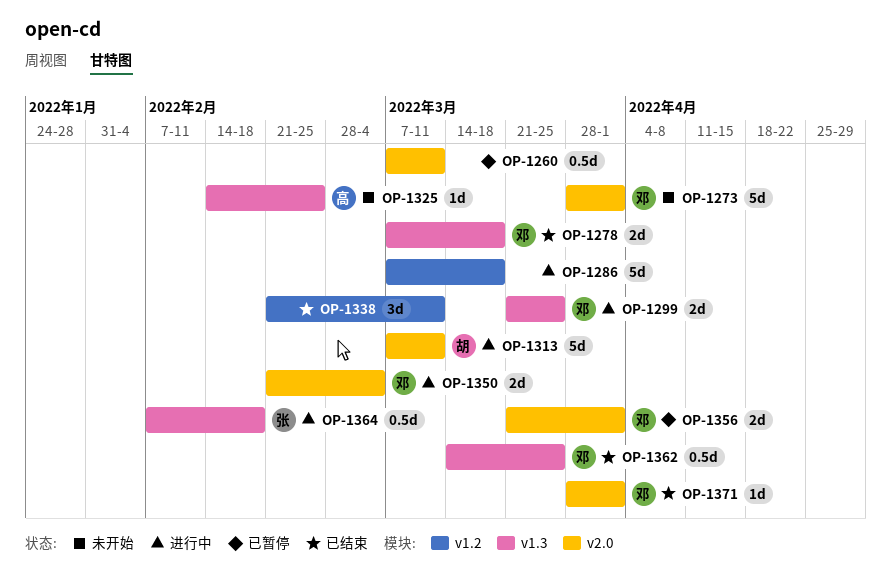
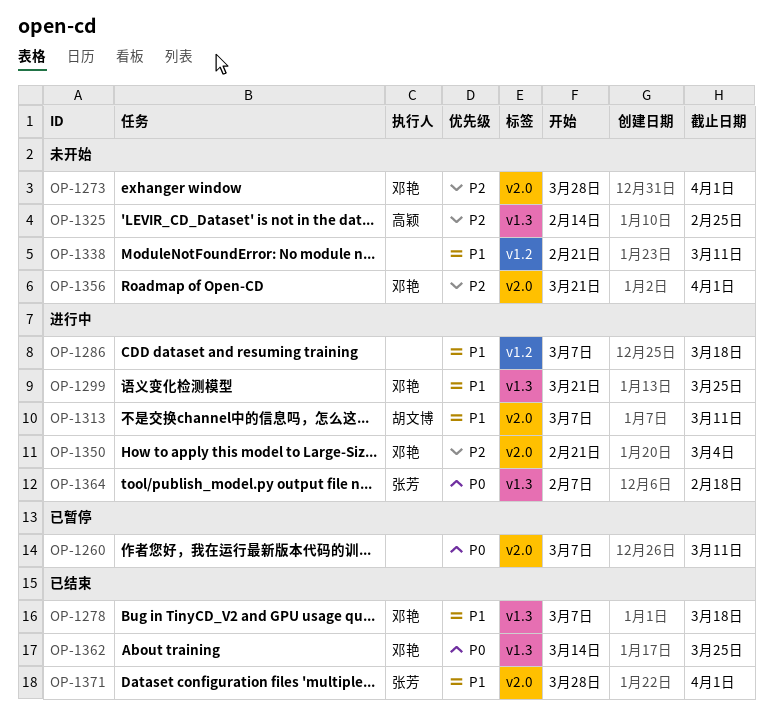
OP-1338, status: 已结束 -> 未开始
OP-1356, status: 已暂停 -> 未开始
OP-1371, owner: 邓艳 -> 张芳

